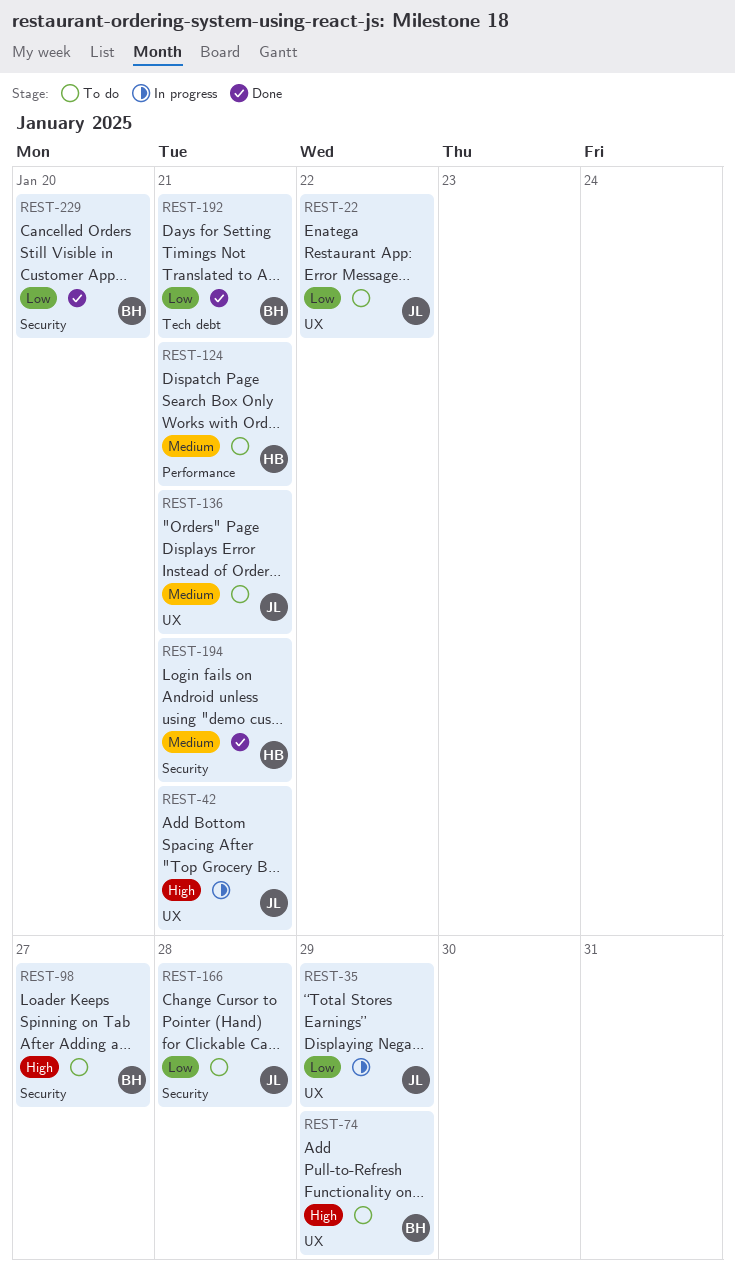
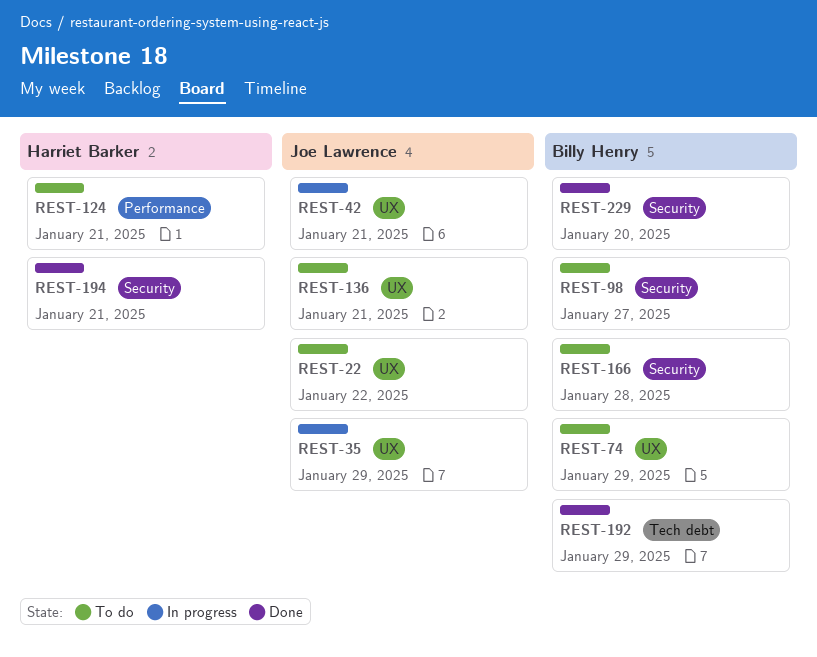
REST-166, owner: Joe Lawrence -> Billy Henry
REST-192, due: Jan 21 -> Jan 29

